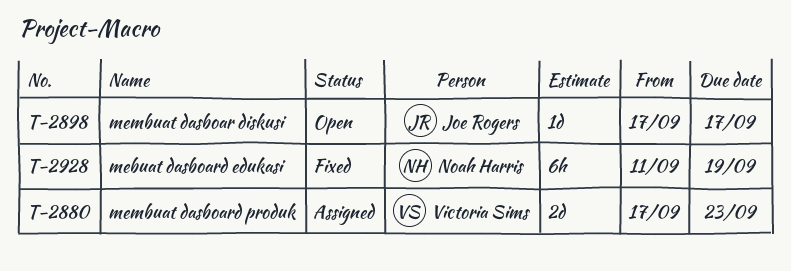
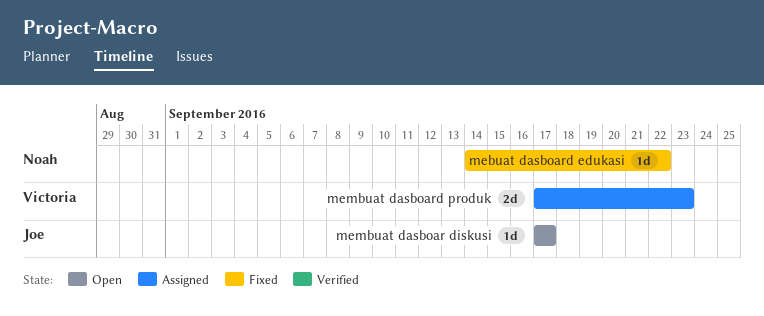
mebuat dasboard edukasi, estimate: 6h -> 1d
mebuat dasboard edukasi, start: Sep 11 -> Sep 14
mebuat dasboard edukasi, due: Sep 19 -> Sep 22

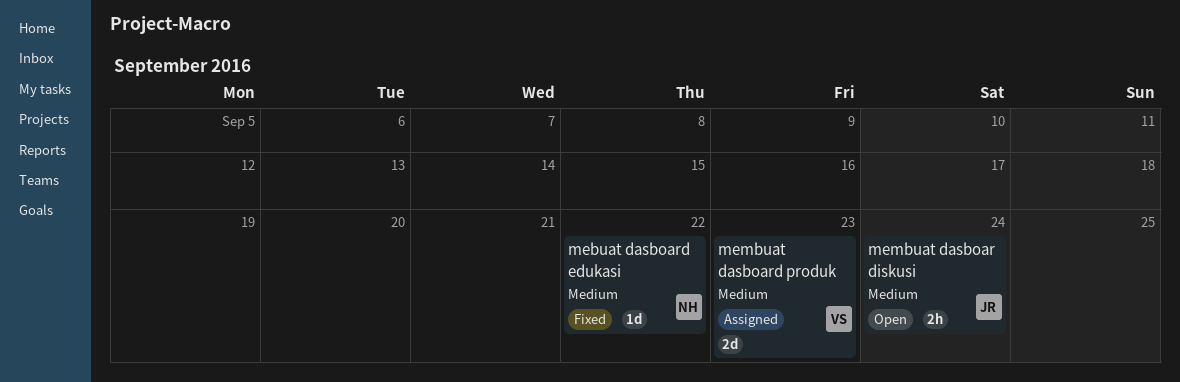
membuat dasboar diskusi, estimate: 1d -> 2h
membuat dasboar diskusi, due: Sep 17 -> Sep 24

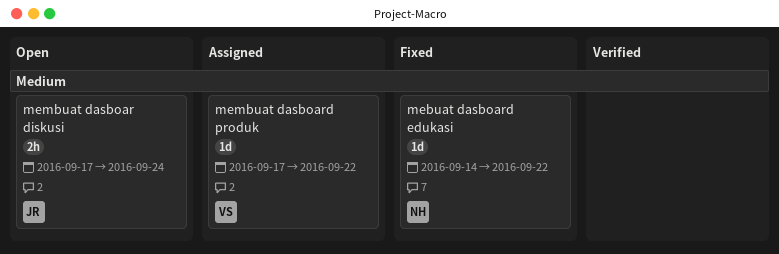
membuat dasboard produk, estimate: 2d -> 1d
membuat dasboard produk, due: Sep 23 -> Sep 22

